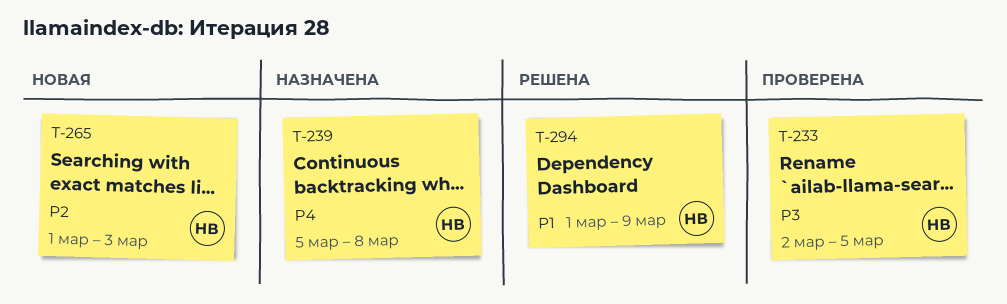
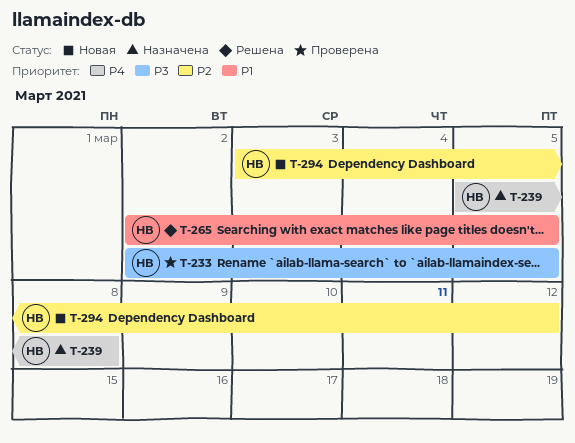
T-265, status: Новая -> Решена
T-265, priority: P2 -> P1
T-265, start: Mar 1 -> Mar 2
T-265, due: Mar 3 -> Mar 5
T-294, status: Решена -> Новая
T-294, priority: P1 -> P2
T-294, start: Mar 1 -> Mar 3
T-294, due: Mar 9 -> Mar 12

